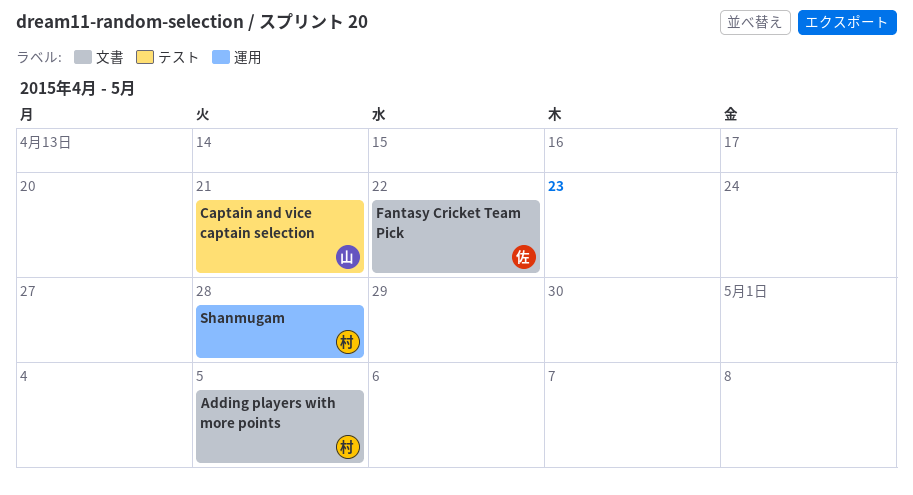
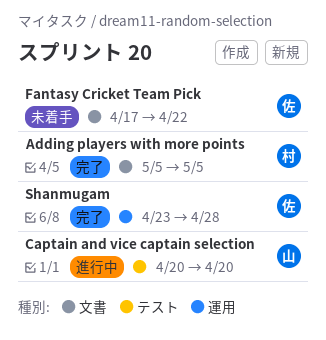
Captain and vice captain selection, due: Apr 21 -> Apr 20
Shanmugam, owner: 村 -> 佐

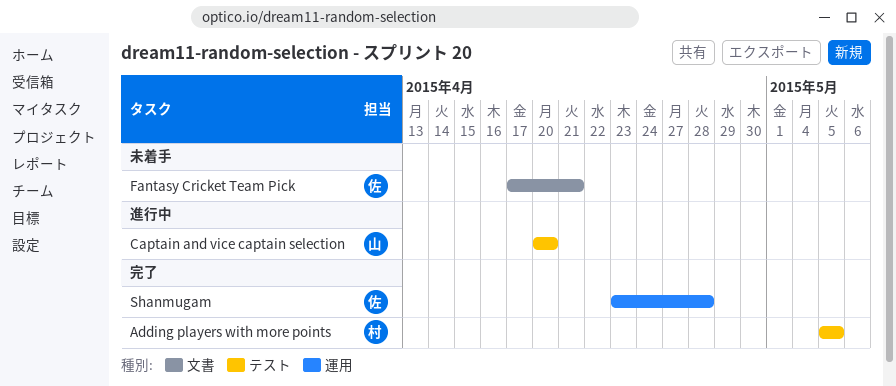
Adding players with more points, label: 文書 -> テスト
Fantasy Cricket Team Pick, due: Apr 22 -> Apr 21

